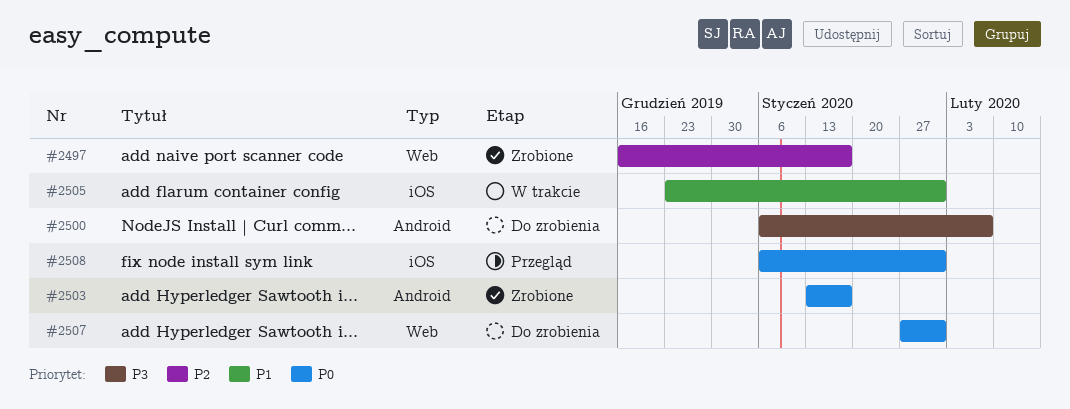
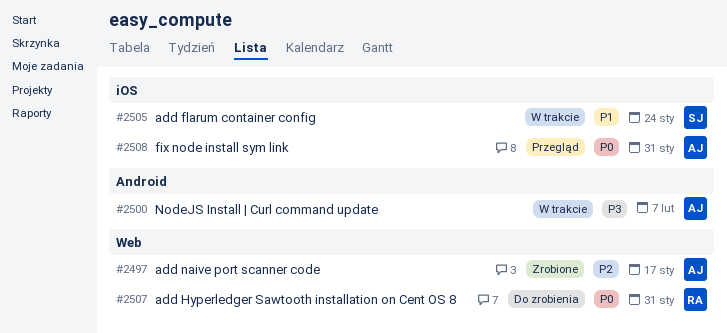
#2500, status: Do zrobienia -> W trakcie
#2503: present -> none
#2505, due: Jan 31 -> Jan 24

